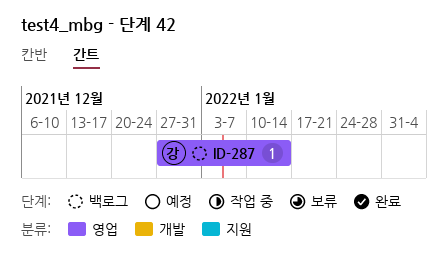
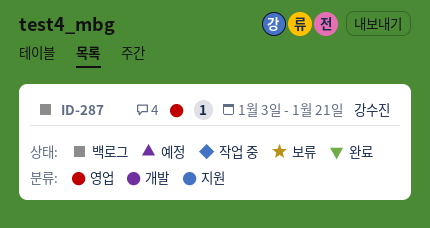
ID-287, start: Dec 27 -> Jan 3
ID-287, due: Jan 14 -> Jan 21

